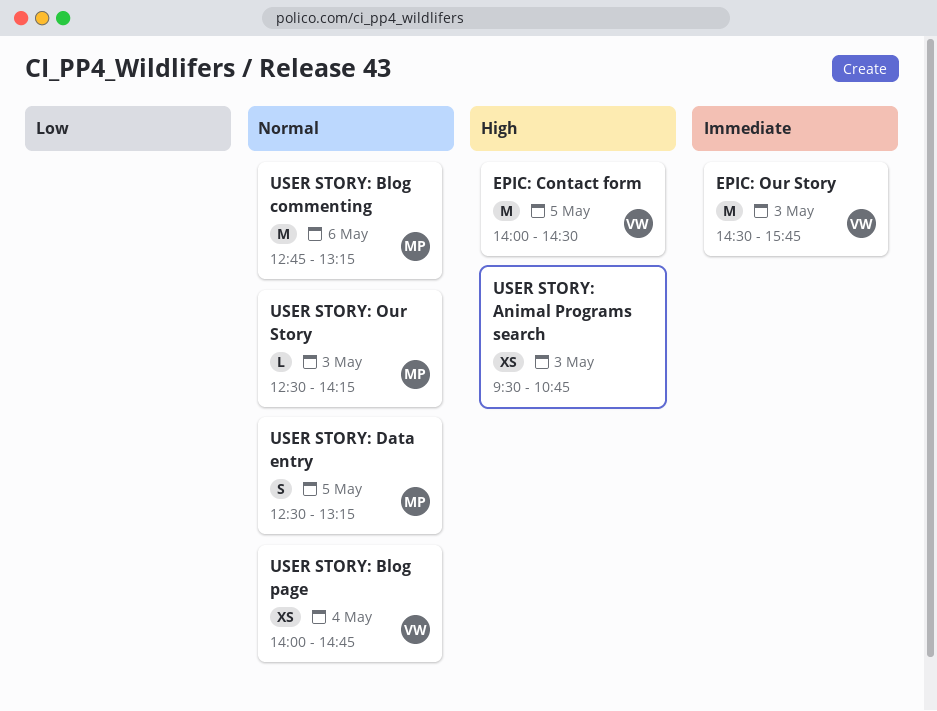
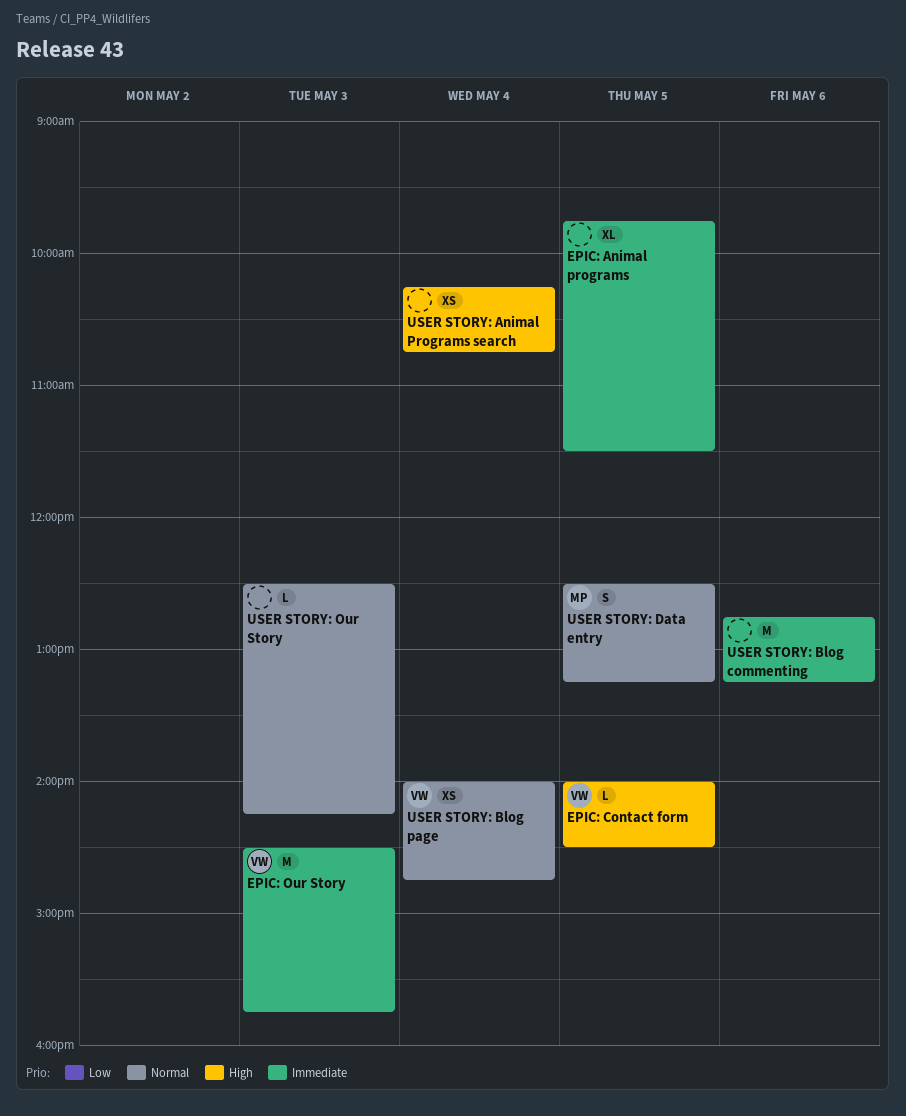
EPIC: Animal programs: none -> present
EPIC: Contact form, estimate: M -> L
USER STORY: Animal Programs search, day: May 3 -> May 4
USER STORY: Animal Programs search, begins: 09:30 -> 10:15
USER STORY: Blog commenting, owner: MP -> none
USER STORY: Blog commenting, priority: Normal -> Immediate
USER STORY: Our Story, owner: MP -> none

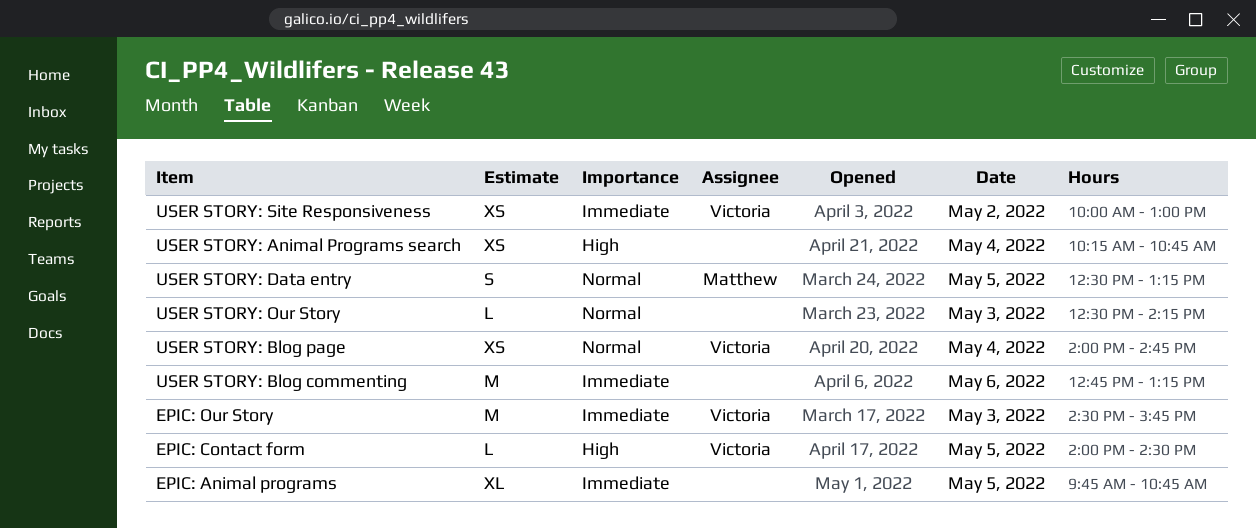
EPIC: Animal programs, ends: 11:30 -> 10:45
USER STORY: Site Responsiveness: none -> present

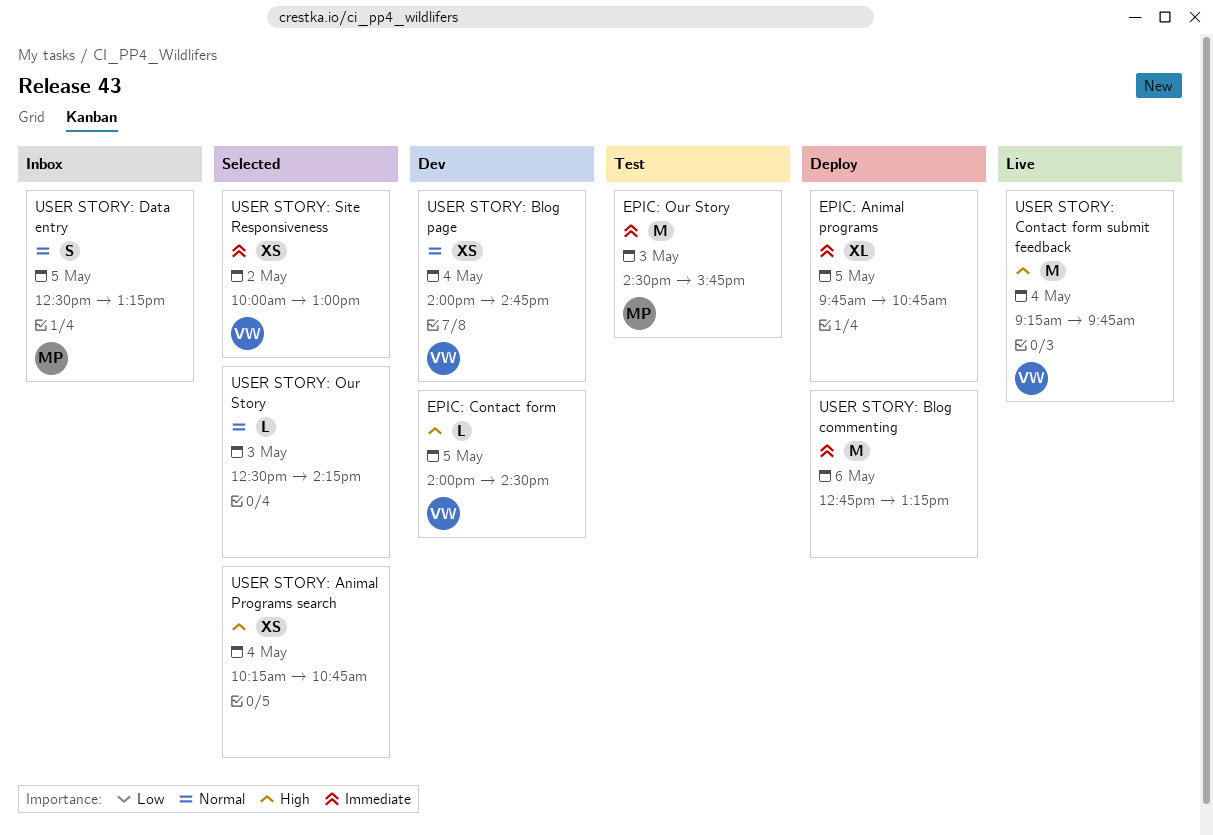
EPIC: Our Story, owner: Victoria -> Matthew
USER STORY: Contact form submit feedback: none -> present

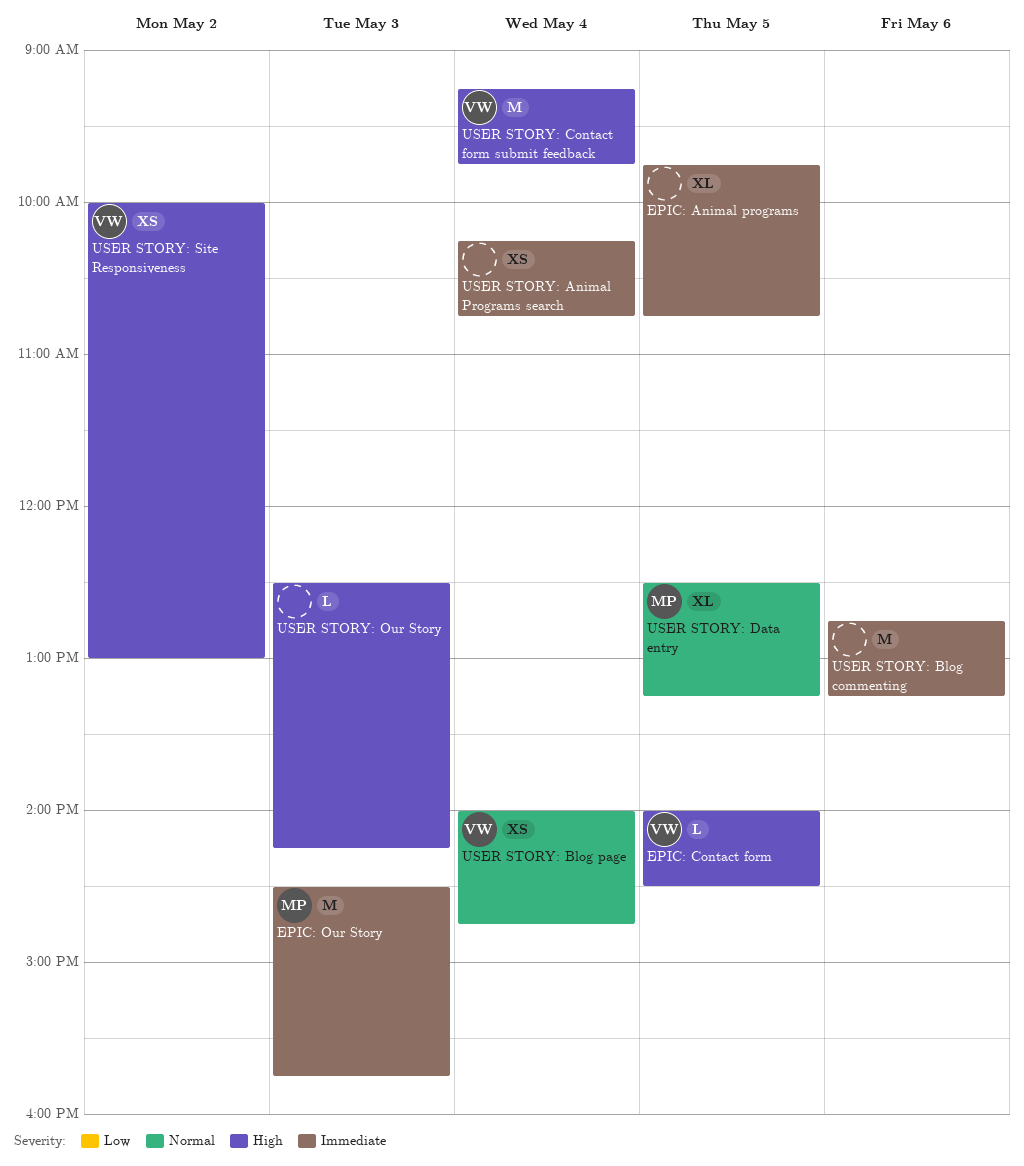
USER STORY: Animal Programs search, priority: High -> Immediate
USER STORY: Data entry, estimate: S -> XL
USER STORY: Our Story, priority: Normal -> High
USER STORY: Site Responsiveness, priority: Immediate -> High

